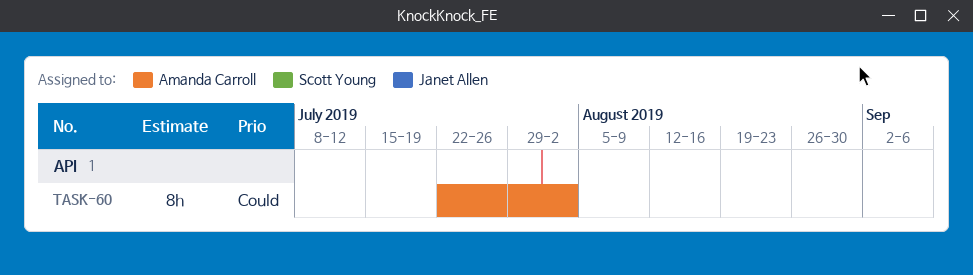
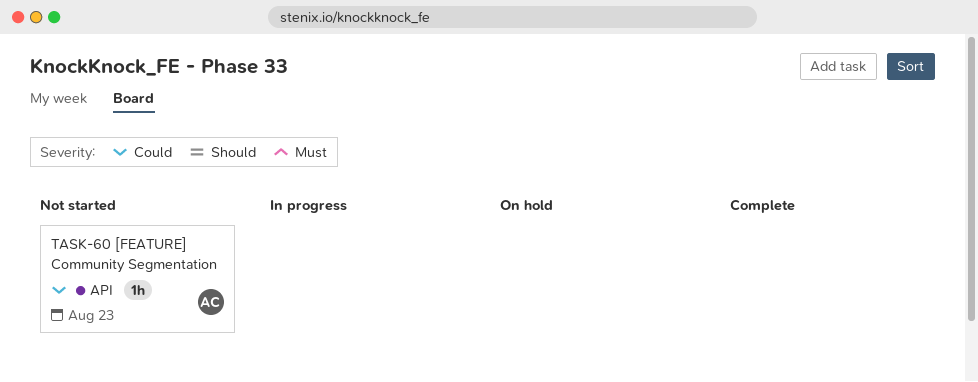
TASK-60, estimate: 8h -> 1h
TASK-60, due: Aug 2 -> Aug 23

